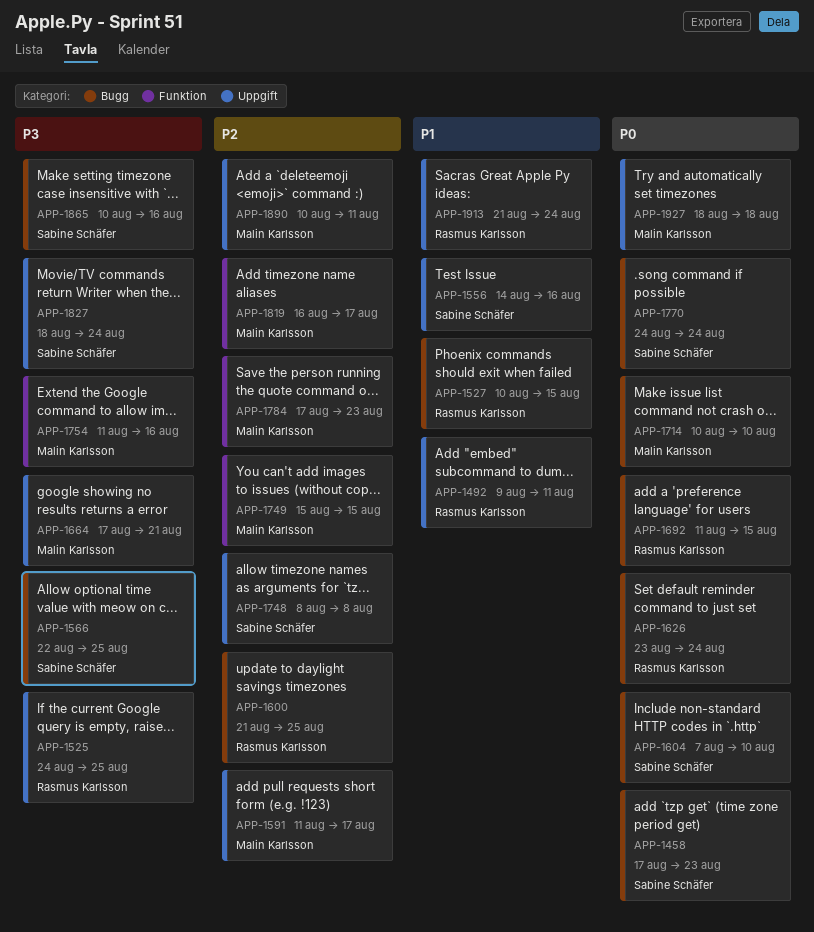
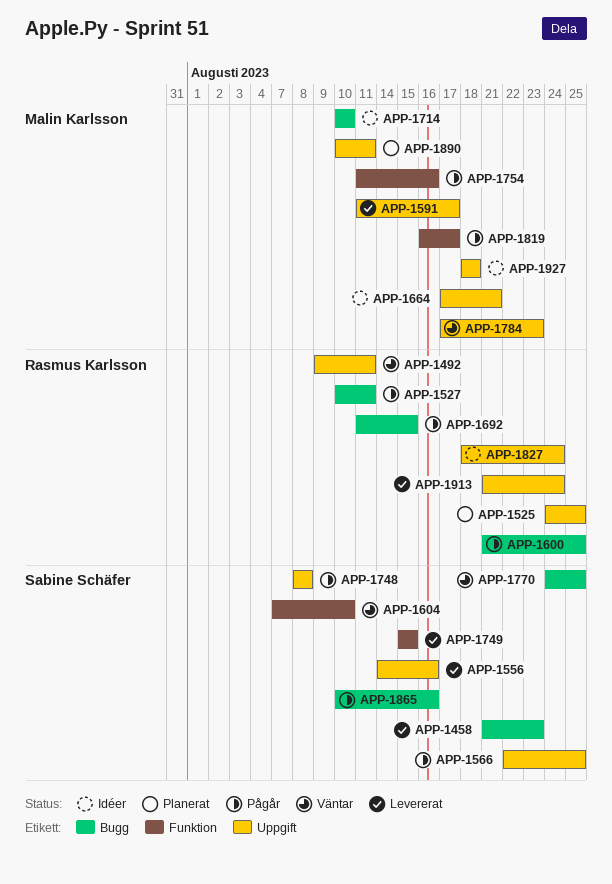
APP-1458, start: Aug 17 -> Aug 21
APP-1527, due: Aug 15 -> Aug 11
APP-1566, label: Bugg -> Uppgift
APP-1604, label: Bugg -> Funktion
APP-1626: present -> none
APP-1749, owner: Malin Karlsson -> Sabine Schäfer
APP-1770, due: Aug 24 -> Aug 25
APP-1784, label: Funktion -> Uppgift
APP-1827, owner: Sabine Schäfer -> Rasmus Karlsson

